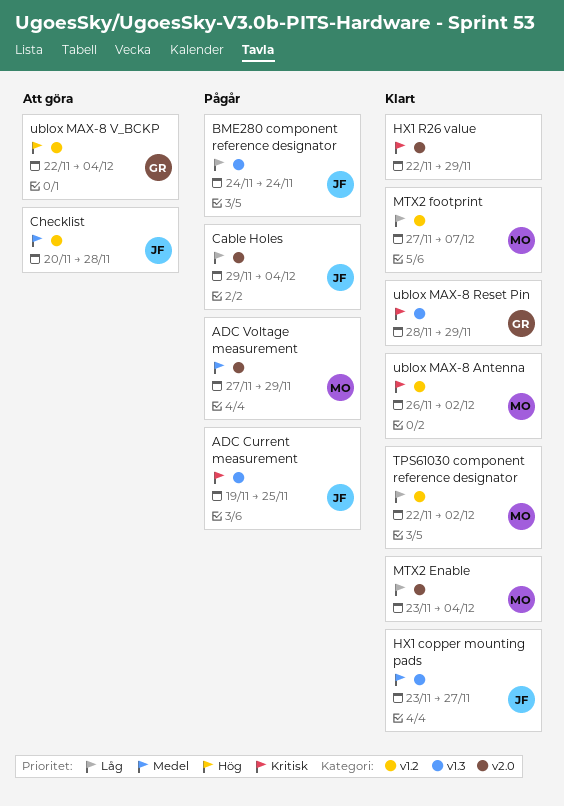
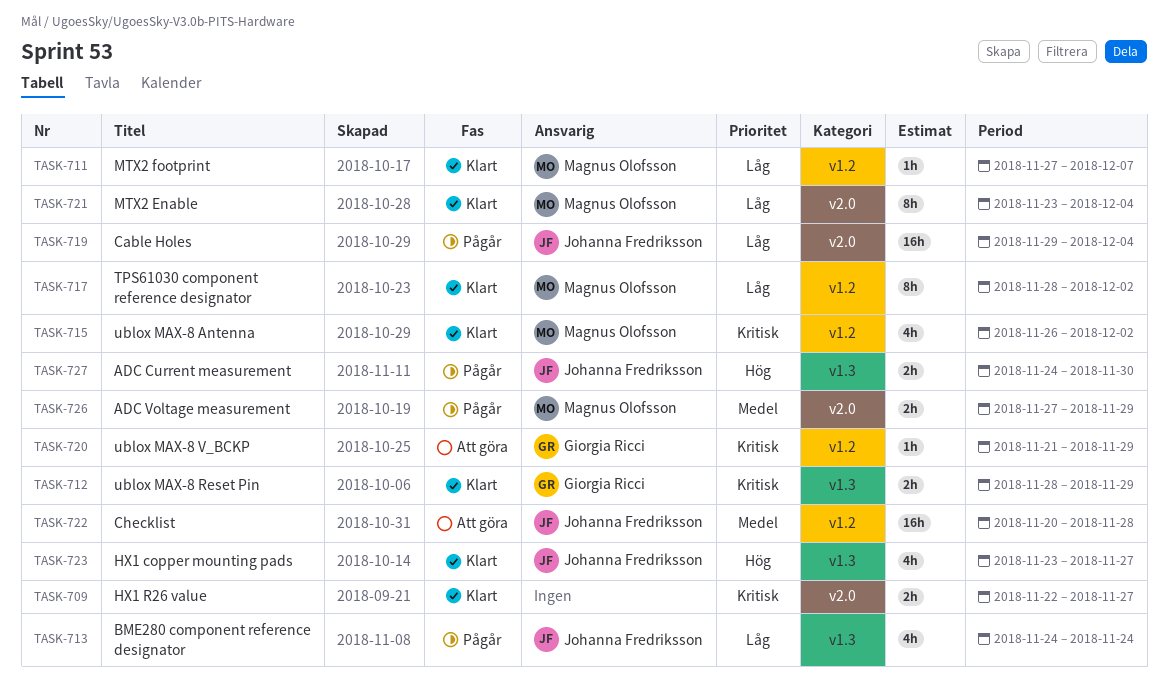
ADC Current measurement, priority: Kritisk -> Hög
ADC Current measurement, start: Nov 19 -> Nov 24
ADC Current measurement, due: Nov 25 -> Nov 30
HX1 copper mounting pads, priority: Medel -> Hög
HX1 R26 value, due: Nov 29 -> Nov 27
TPS61030 component reference designator, start: Nov 22 -> Nov 28
ublox MAX-8 V_BCKP, priority: Hög -> Kritisk
ublox MAX-8 V_BCKP, start: Nov 22 -> Nov 21
ublox MAX-8 V_BCKP, due: Dec 4 -> Nov 29

